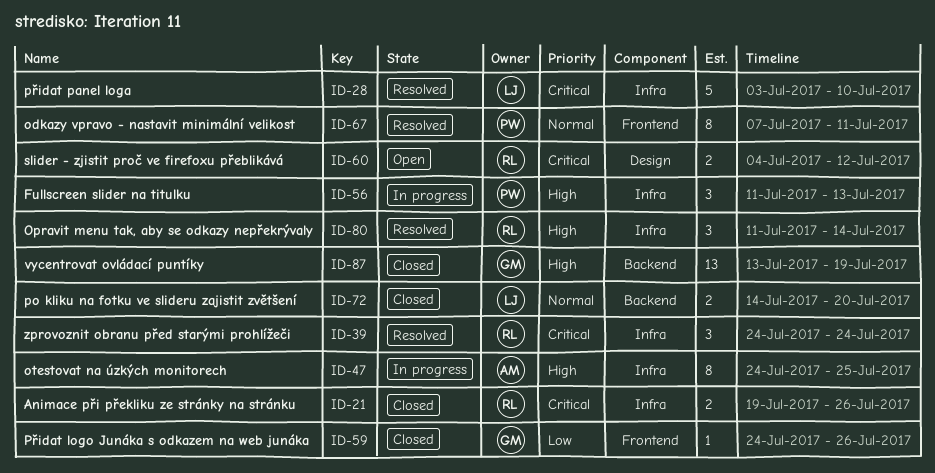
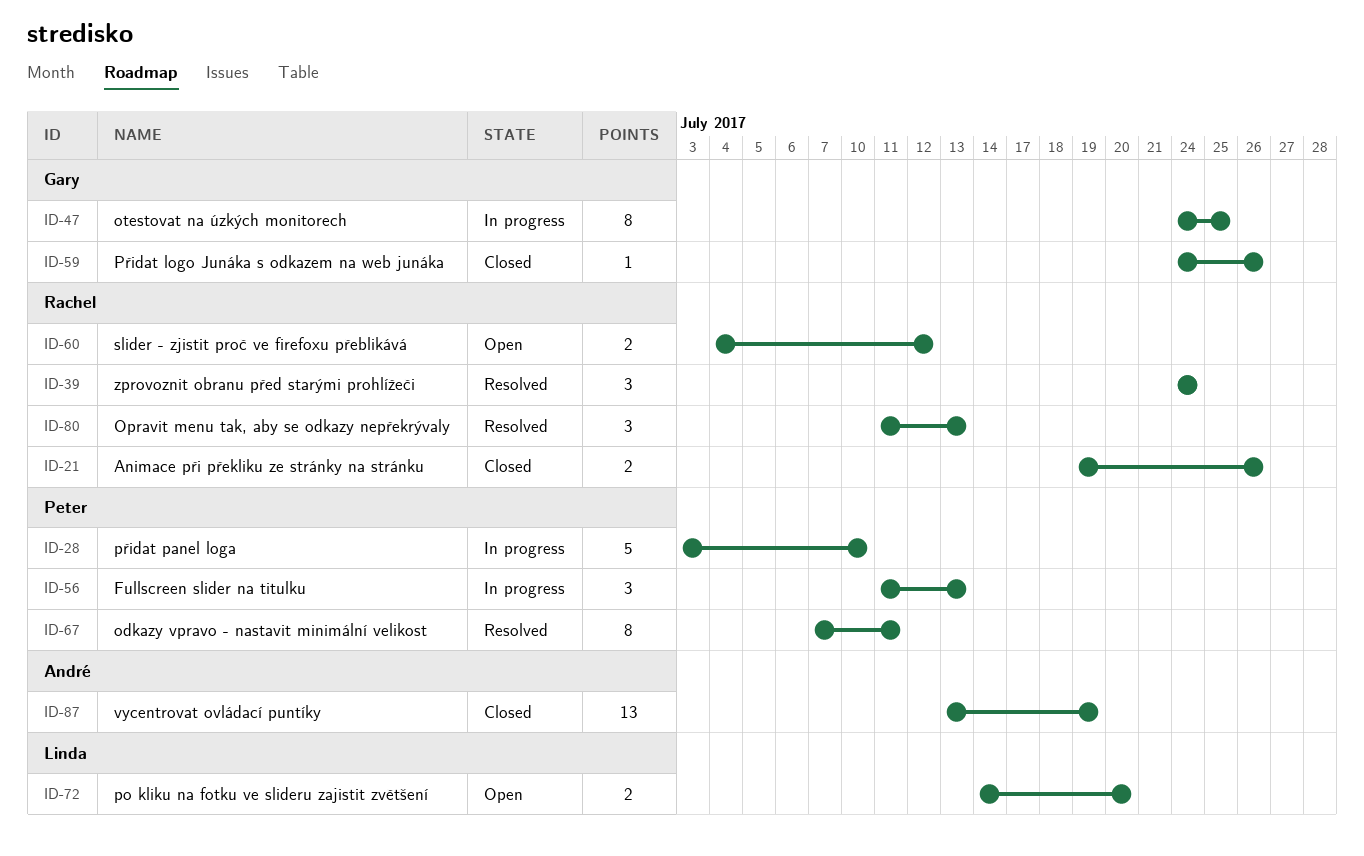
ID-28, status: Resolved -> In progress
ID-28, owner: Linda -> Peter
ID-47, owner: André -> Gary
ID-72, status: Closed -> Open
ID-80, due: Jul 14 -> Jul 13
ID-87, owner: Gary -> André

